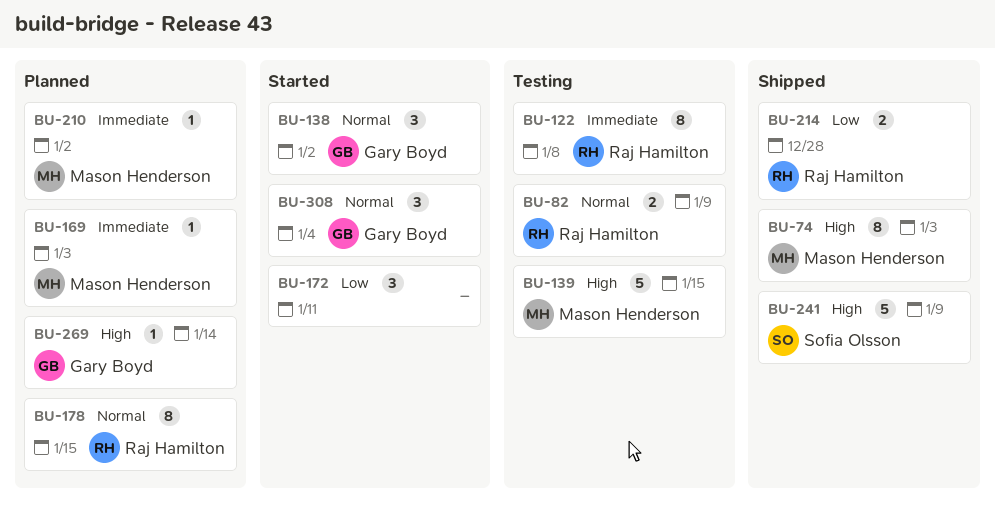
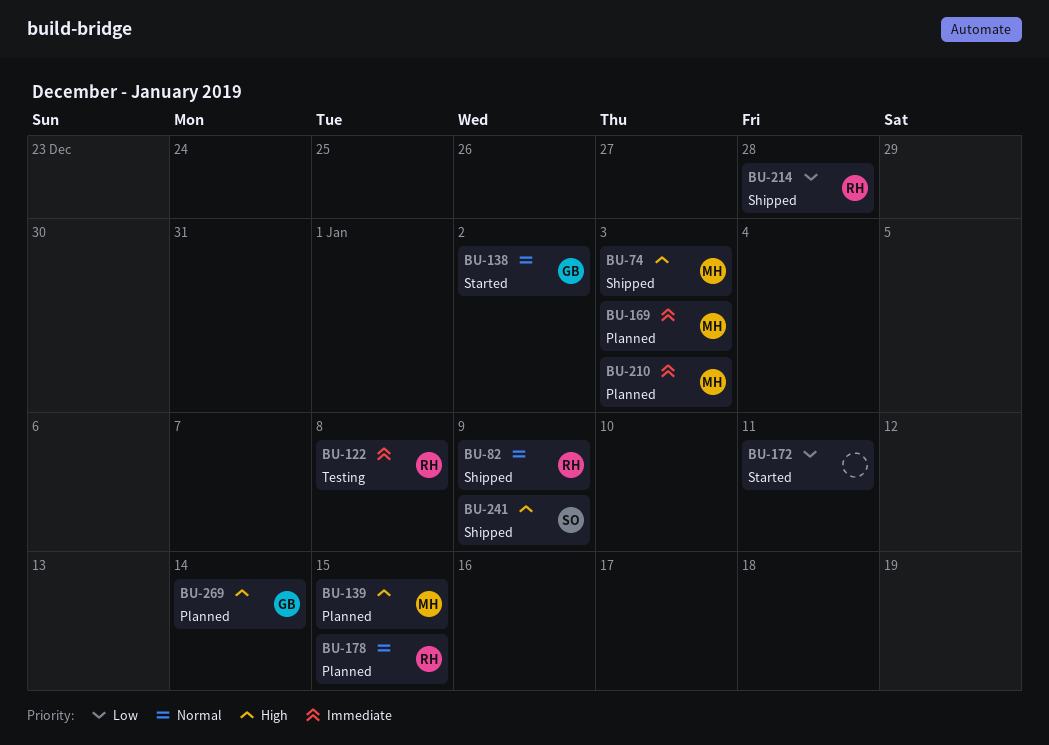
BU-82, status: Testing -> Shipped
BU-139, status: Testing -> Planned
BU-210, due: Jan 2 -> Jan 3
BU-308: present -> none

